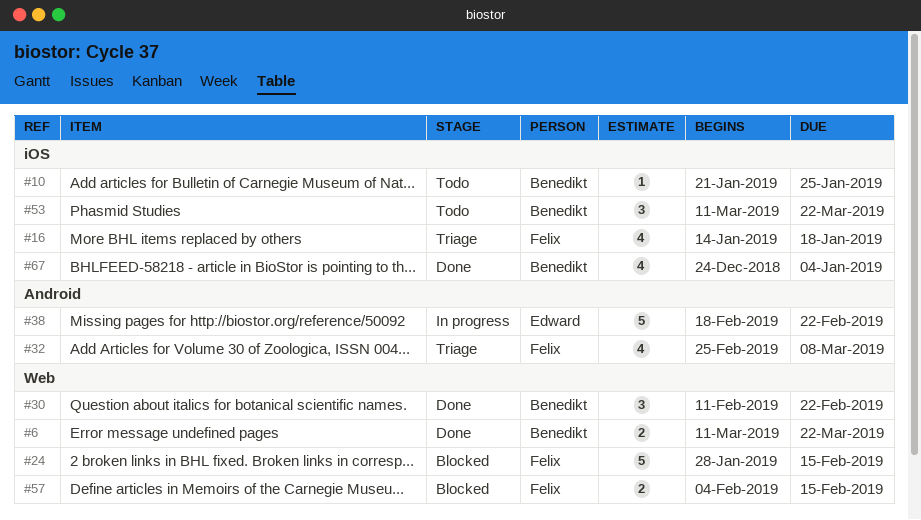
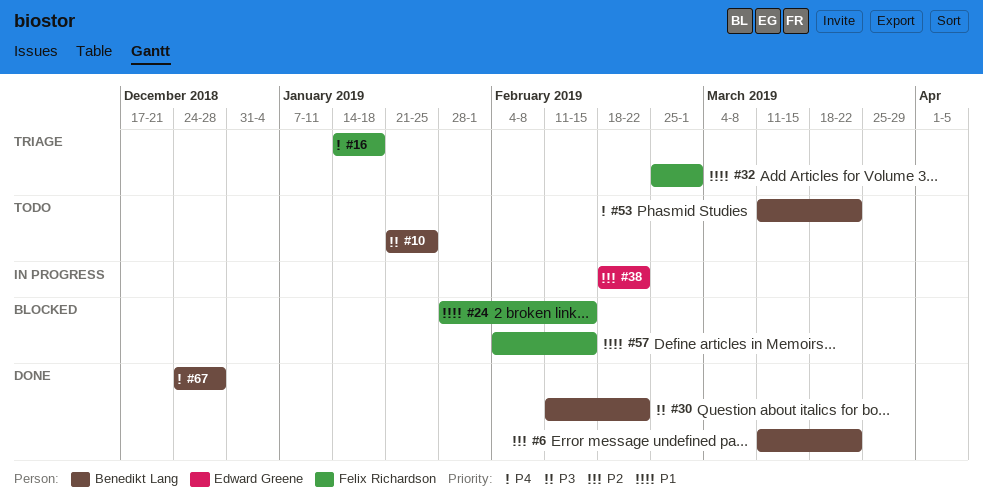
#32, due: Mar 8 -> Mar 1
#67, due: Jan 4 -> Dec 28

